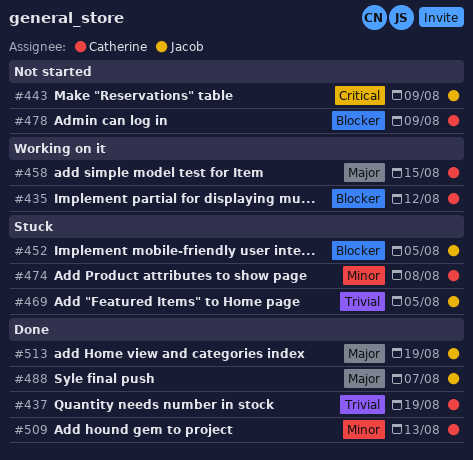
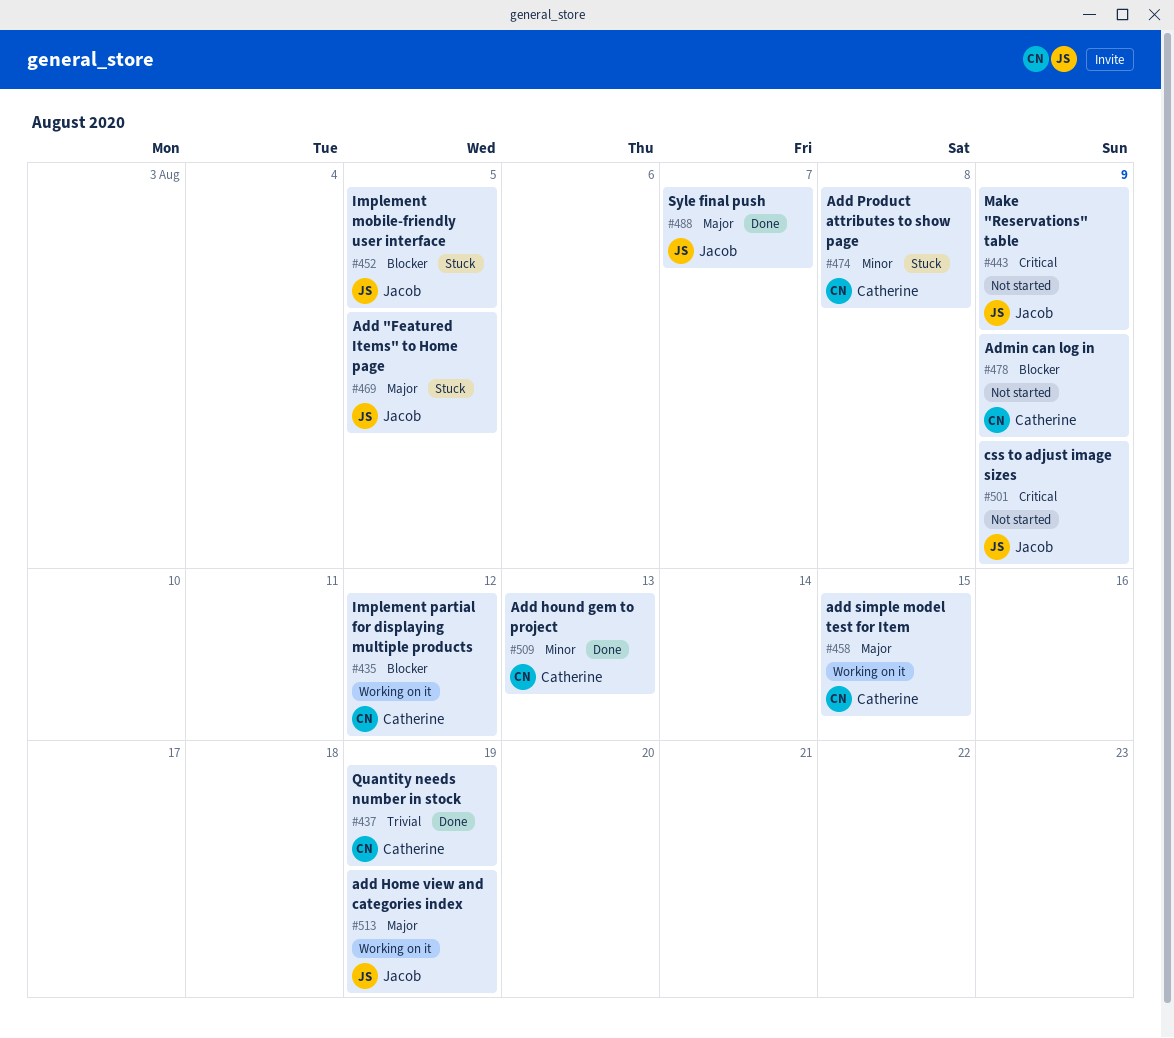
#469, priority: Trivial -> Major
#501: none -> present
#513, status: Done -> Working on it

